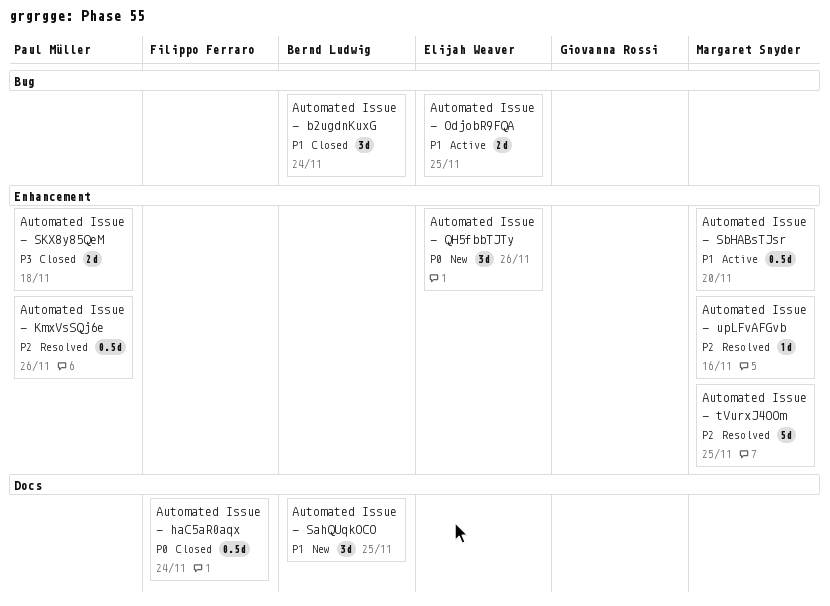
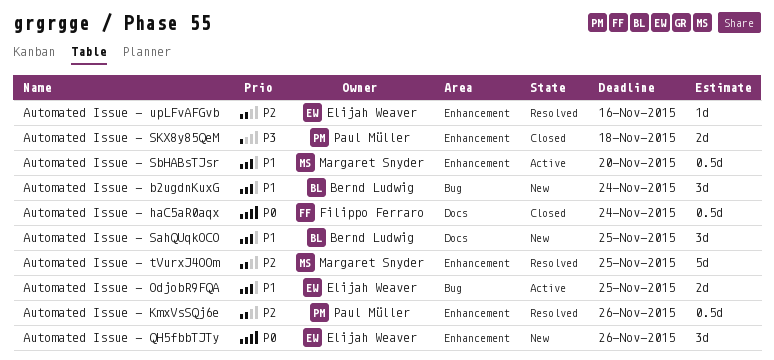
Automated Issue - b2ugdnKuxG, status: Closed -> New
Automated Issue - upLFvAFGvb, owner: Margaret Snyder -> Elijah Weaver

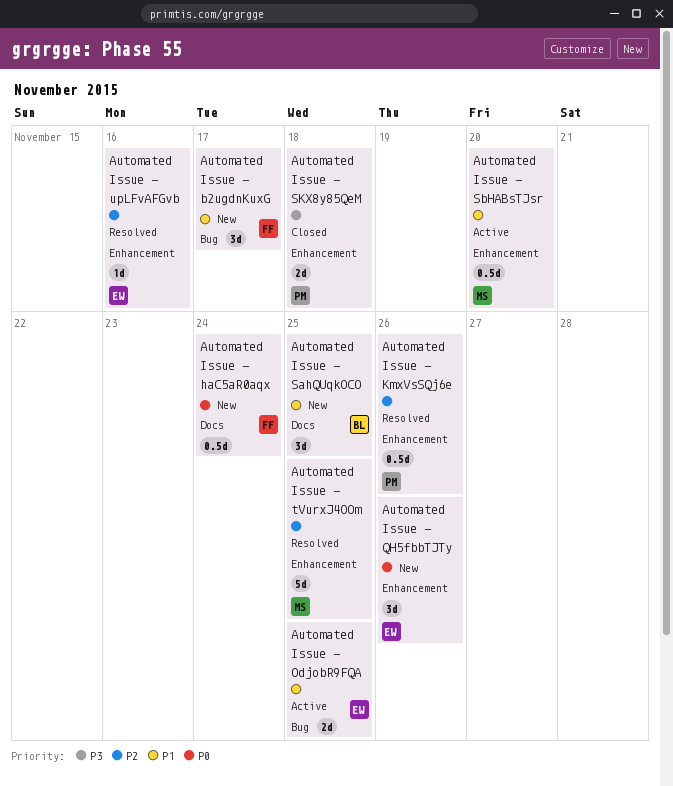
Automated Issue - b2ugdnKuxG, owner: Bernd Ludwig -> Filippo Ferraro
Automated Issue - b2ugdnKuxG, due: Nov 24 -> Nov 17
Automated Issue - haC5aR0aqx, status: Closed -> New

